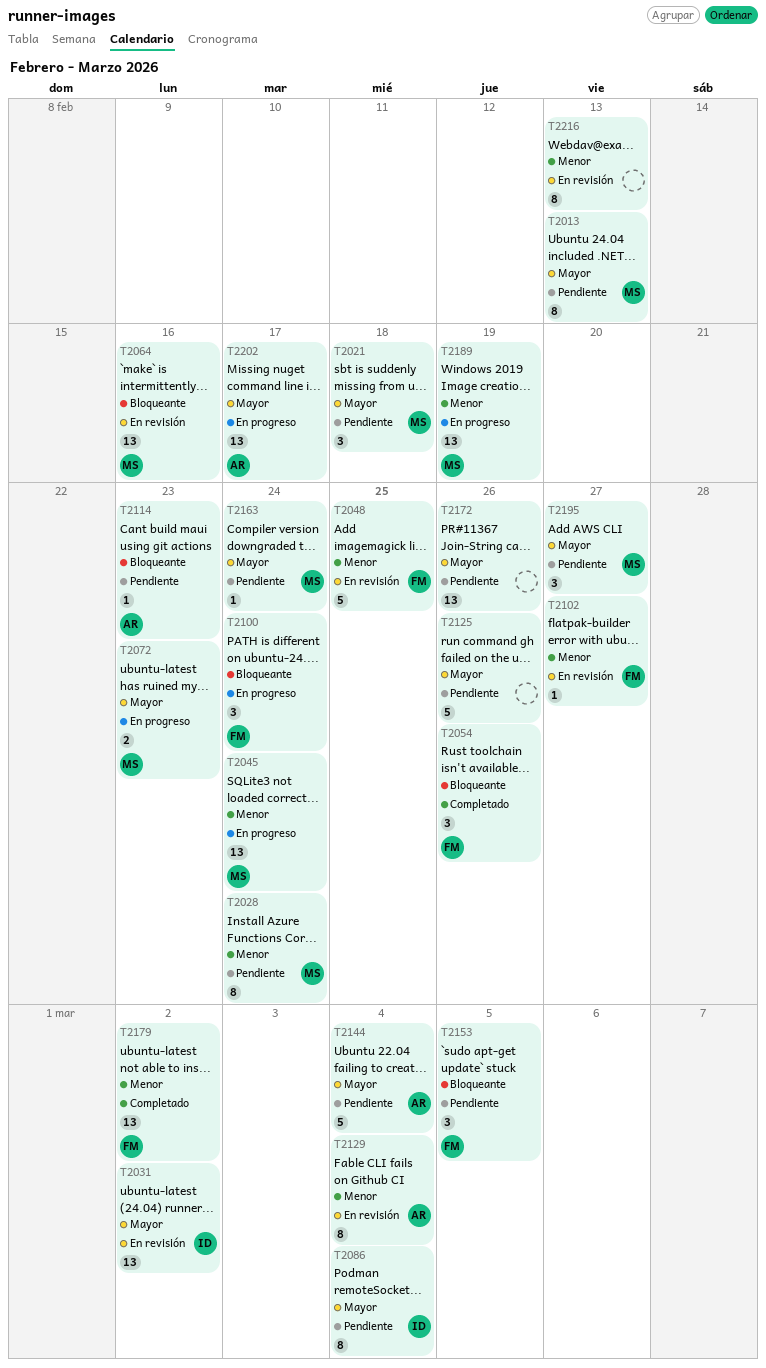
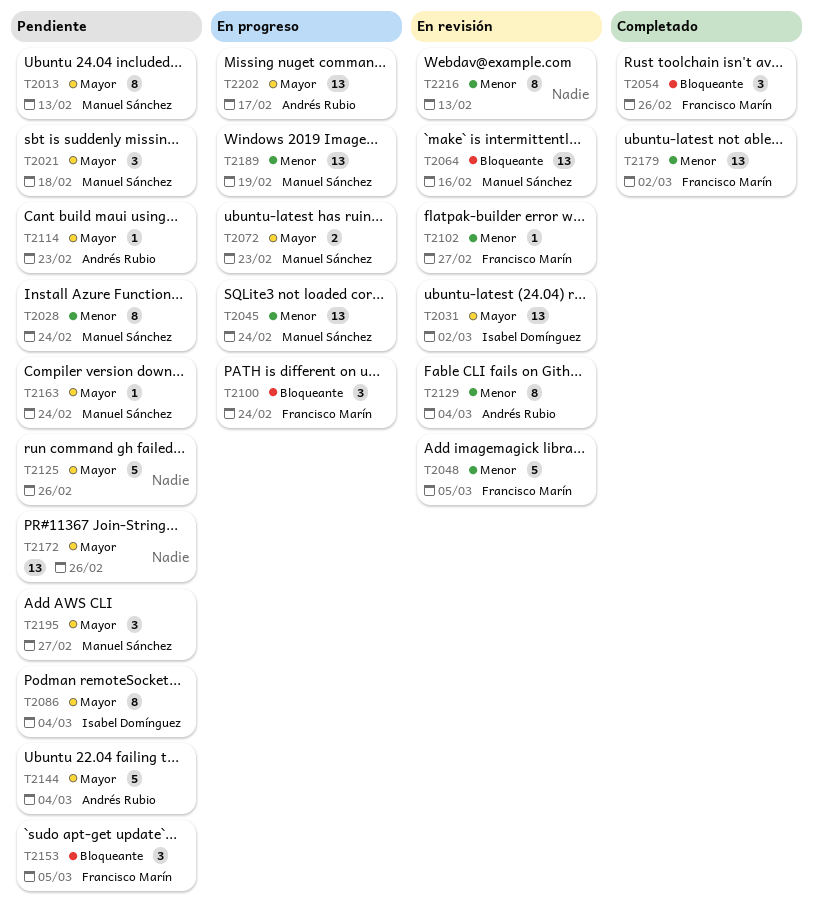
T2048, due: Feb 25 -> Mar 5
T2114, priority: Bloqueante -> Mayor

